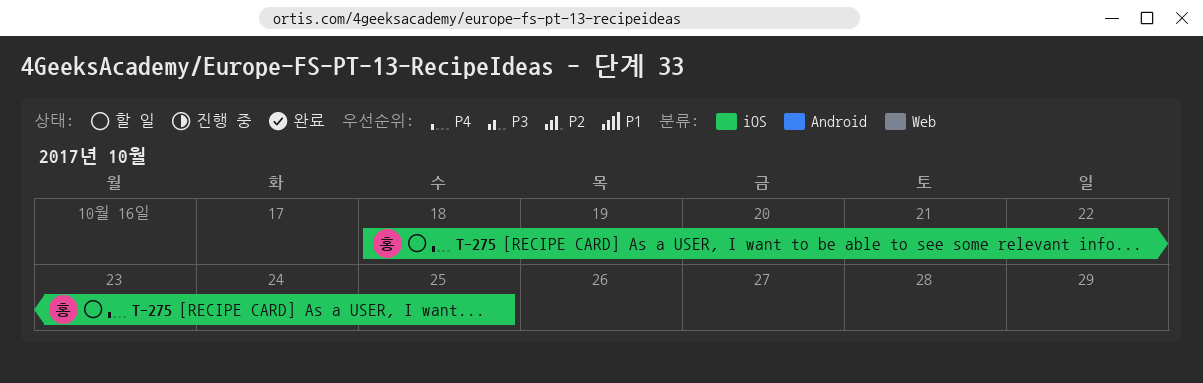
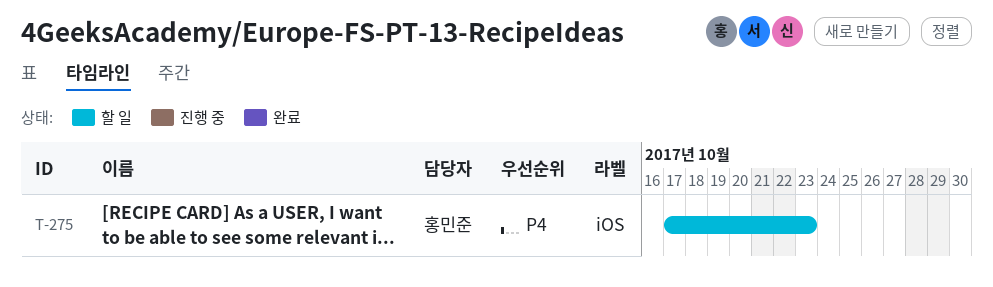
T-275, start: Oct 18 -> Oct 17
T-275, due: Oct 25 -> Oct 23

